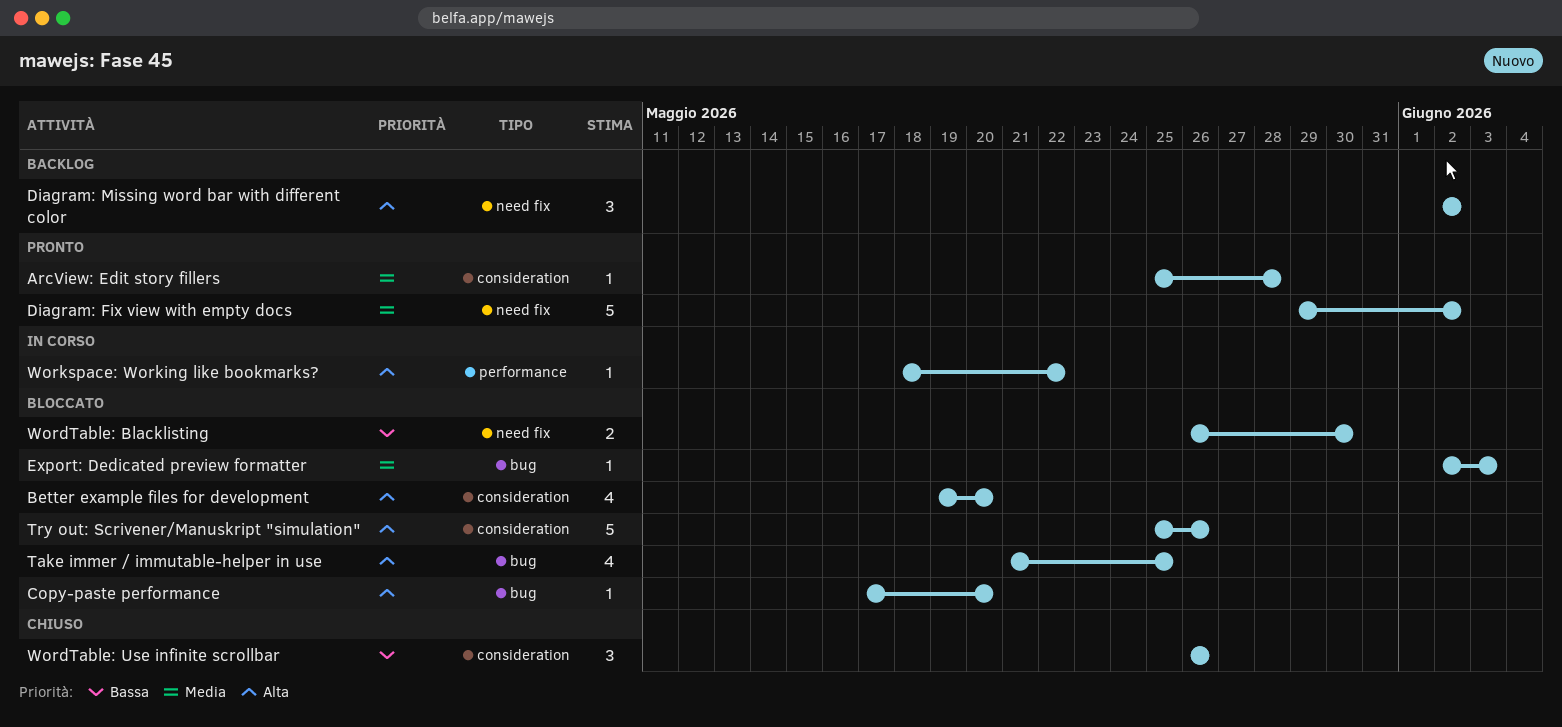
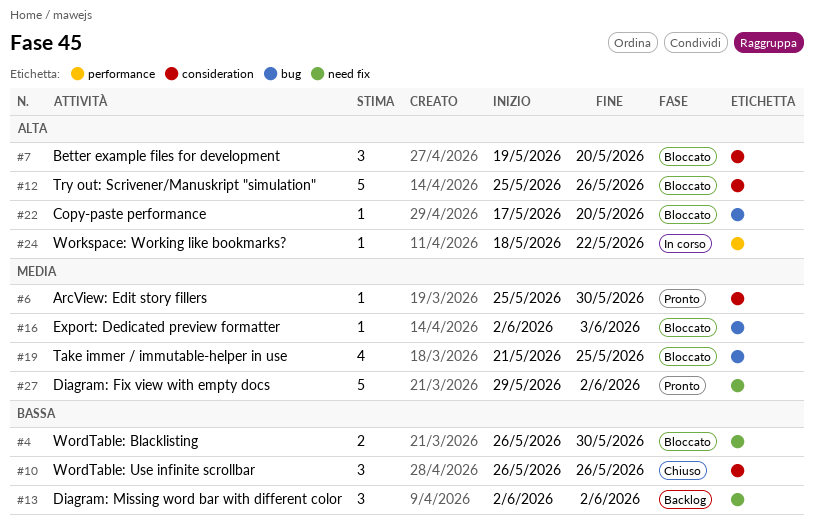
ArcView: Edit story fillers, due: May 28 -> May 30
Better example files for development, estimate: 4 -> 3
Diagram: Missing word bar with different color, priority: Alta -> Bassa
Take immer / immutable-helper in use, priority: Alta -> Media

